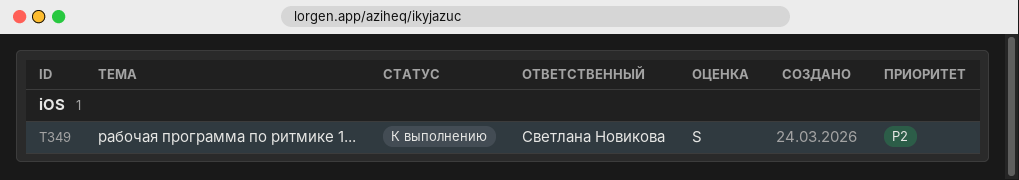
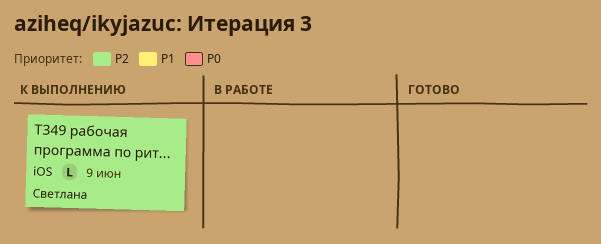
T349, estimate: S -> L

